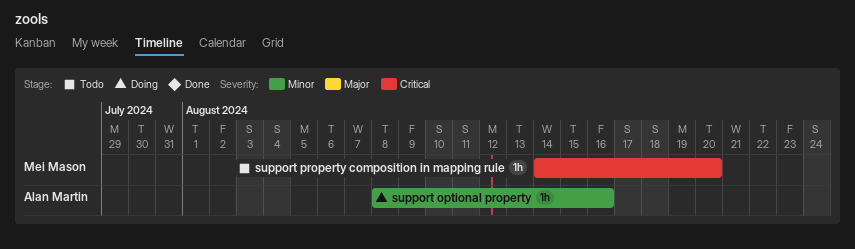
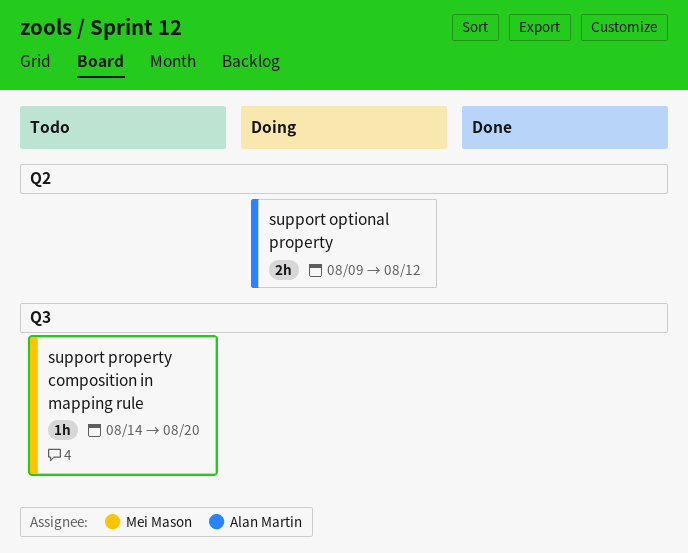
support optional property, estimate: 1h -> 2h
support optional property, start: Aug 8 -> Aug 9
support optional property, due: Aug 16 -> Aug 12

